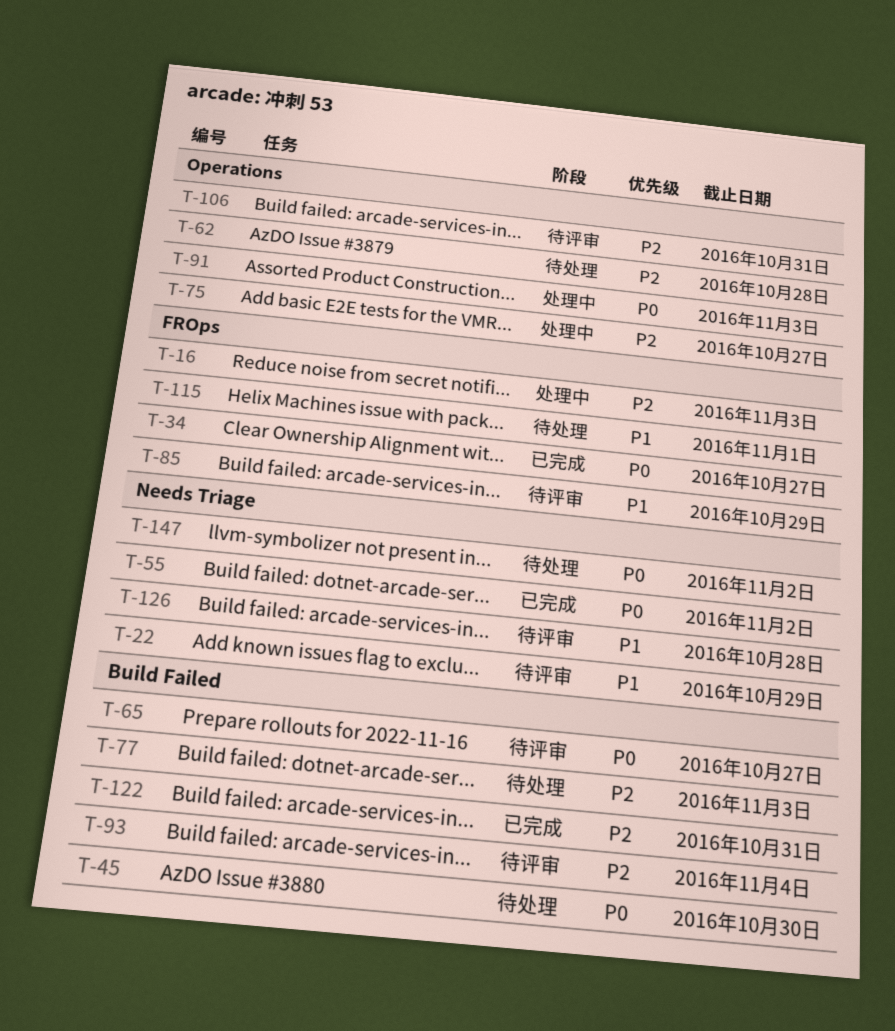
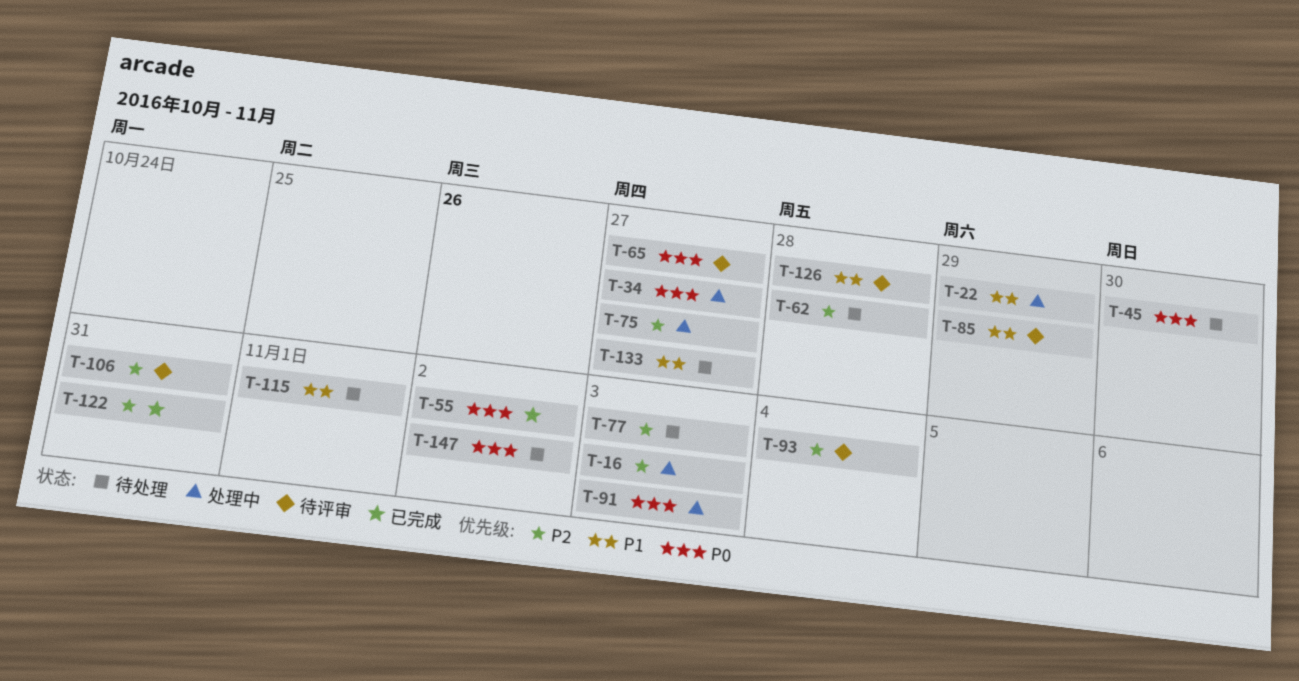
T-22, status: 待评审 -> 处理中
T-34, status: 已完成 -> 处理中
T-133: none -> present

